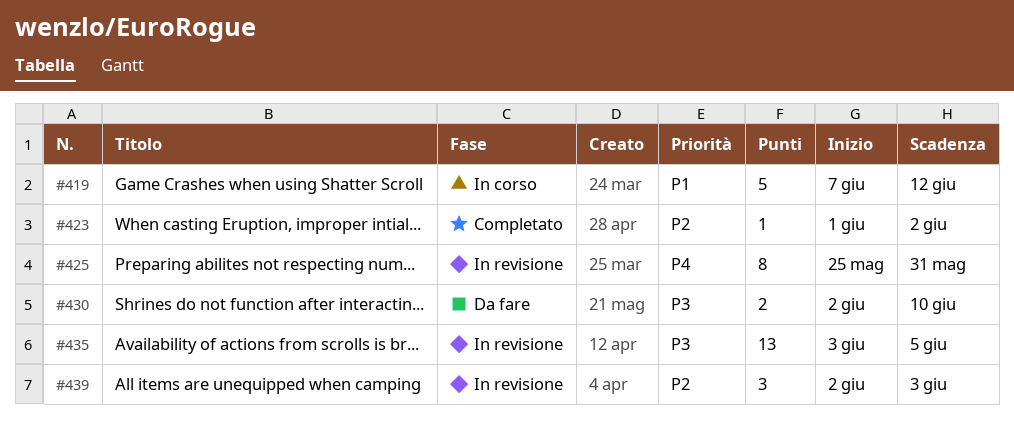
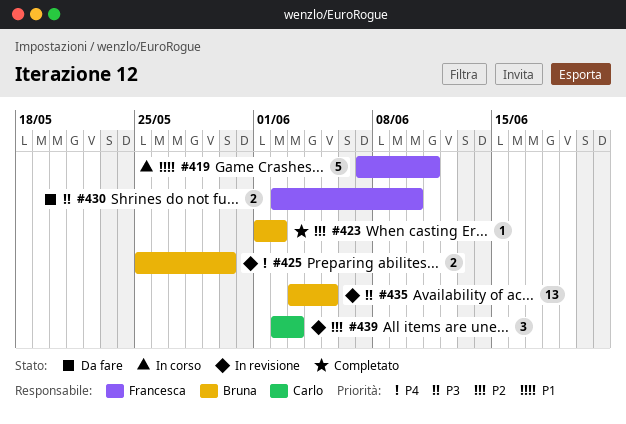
#419, due: Jun 12 -> Jun 11
#425, estimate: 8 -> 2
#425, due: May 31 -> May 30

